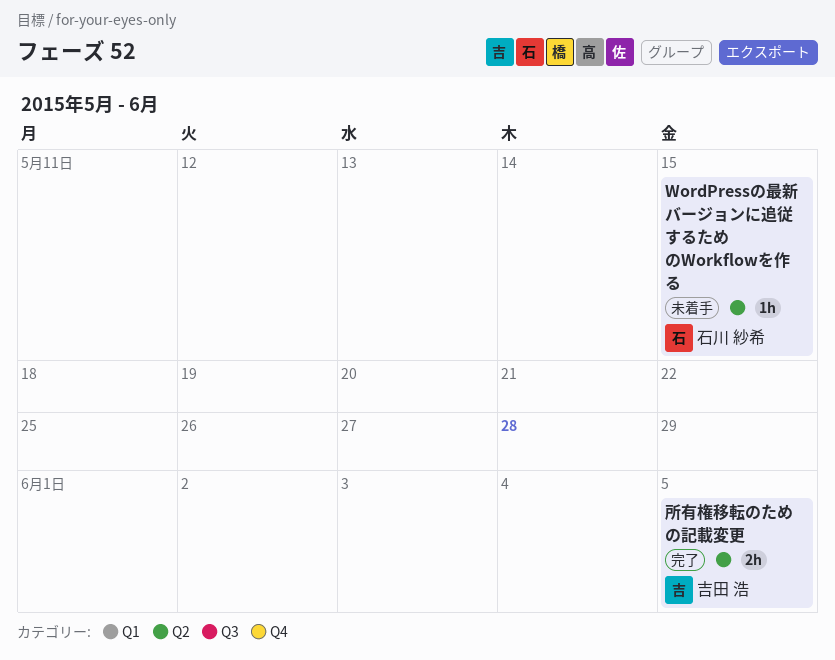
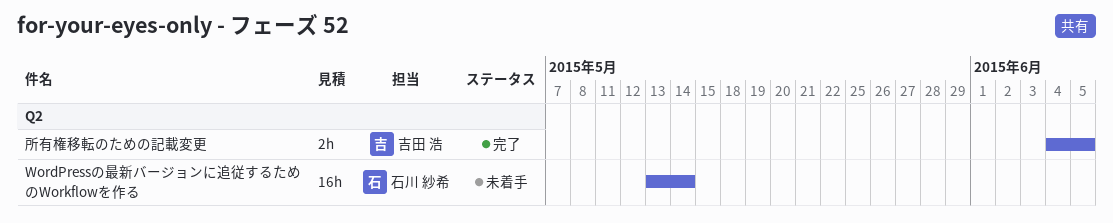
WordPressの最新バージョンに追従するためのWorkflowを作る, estimate: 1h -> 16h
WordPressの最新バージョンに追従するためのWorkflowを作る, due: May 15 -> May 14

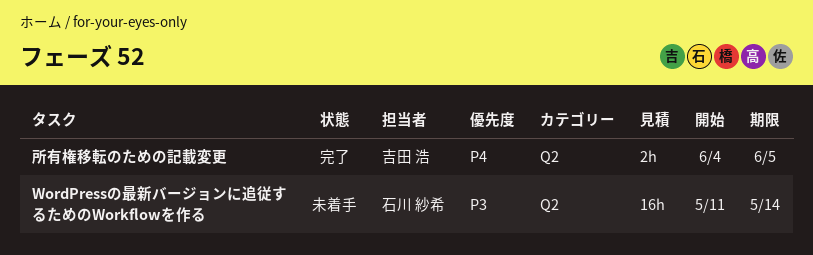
WordPressの最新バージョンに追従するためのWorkflowを作る, start: May 13 -> May 11

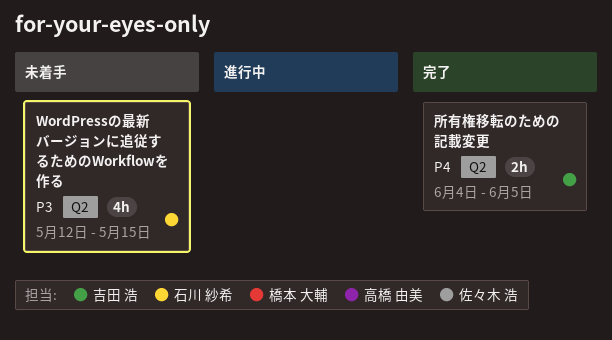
WordPressの最新バージョンに追従するためのWorkflowを作る, estimate: 16h -> 4h
WordPressの最新バージョンに追従するためのWorkflowを作る, start: May 11 -> May 12
WordPressの最新バージョンに追従するためのWorkflowを作る, due: May 14 -> May 15

